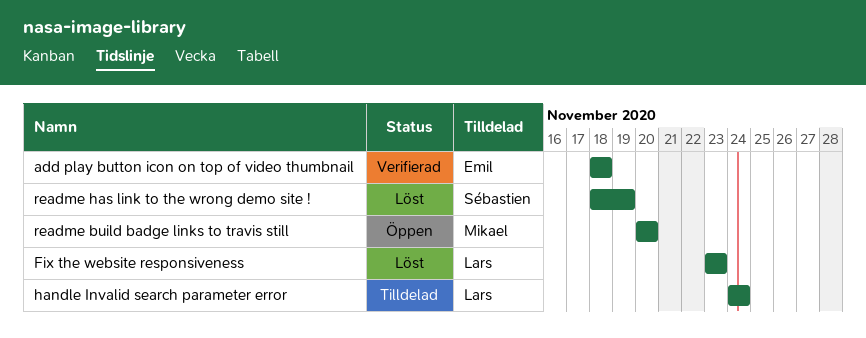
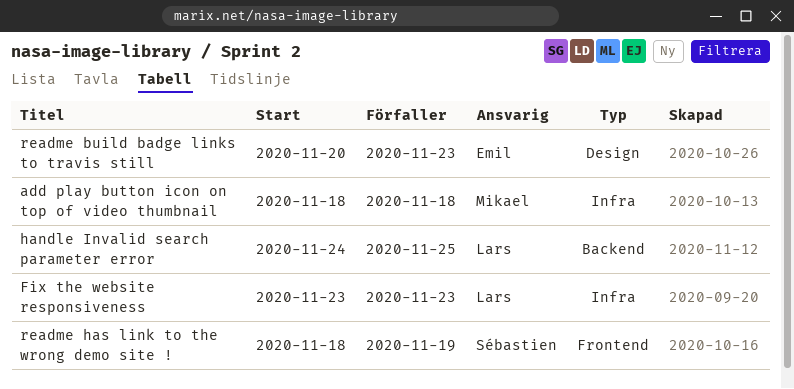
add play button icon on top of video thumbnail, owner: Emil -> Mikael
handle Invalid search parameter error, due: Nov 24 -> Nov 25
readme build badge links to travis still, owner: Mikael -> Emil
readme build badge links to travis still, due: Nov 20 -> Nov 23

